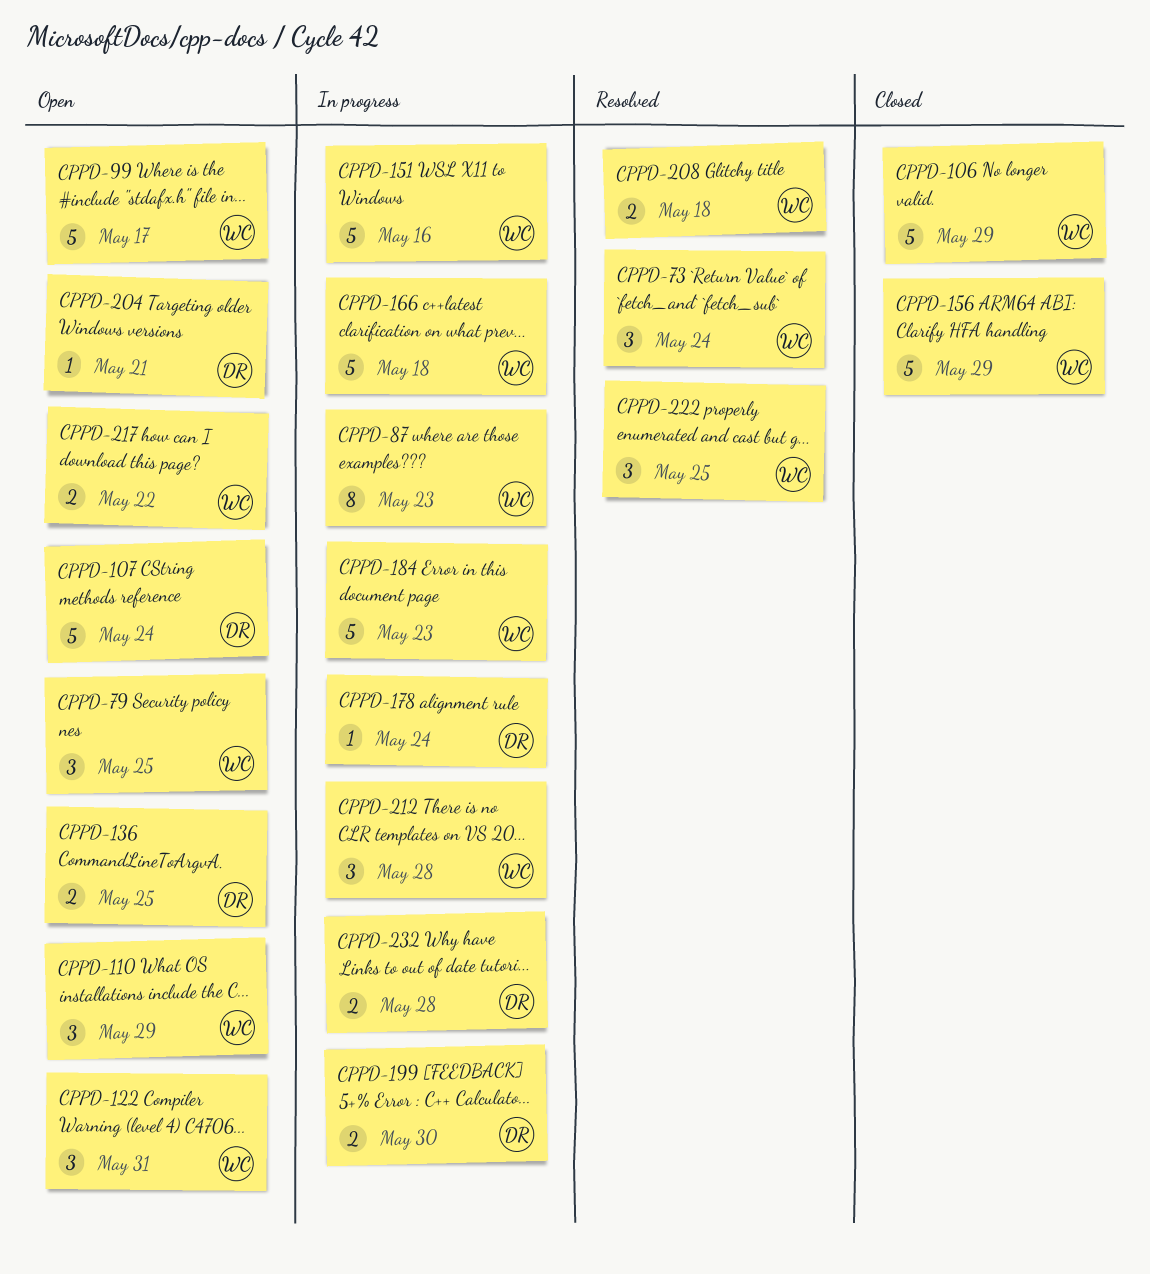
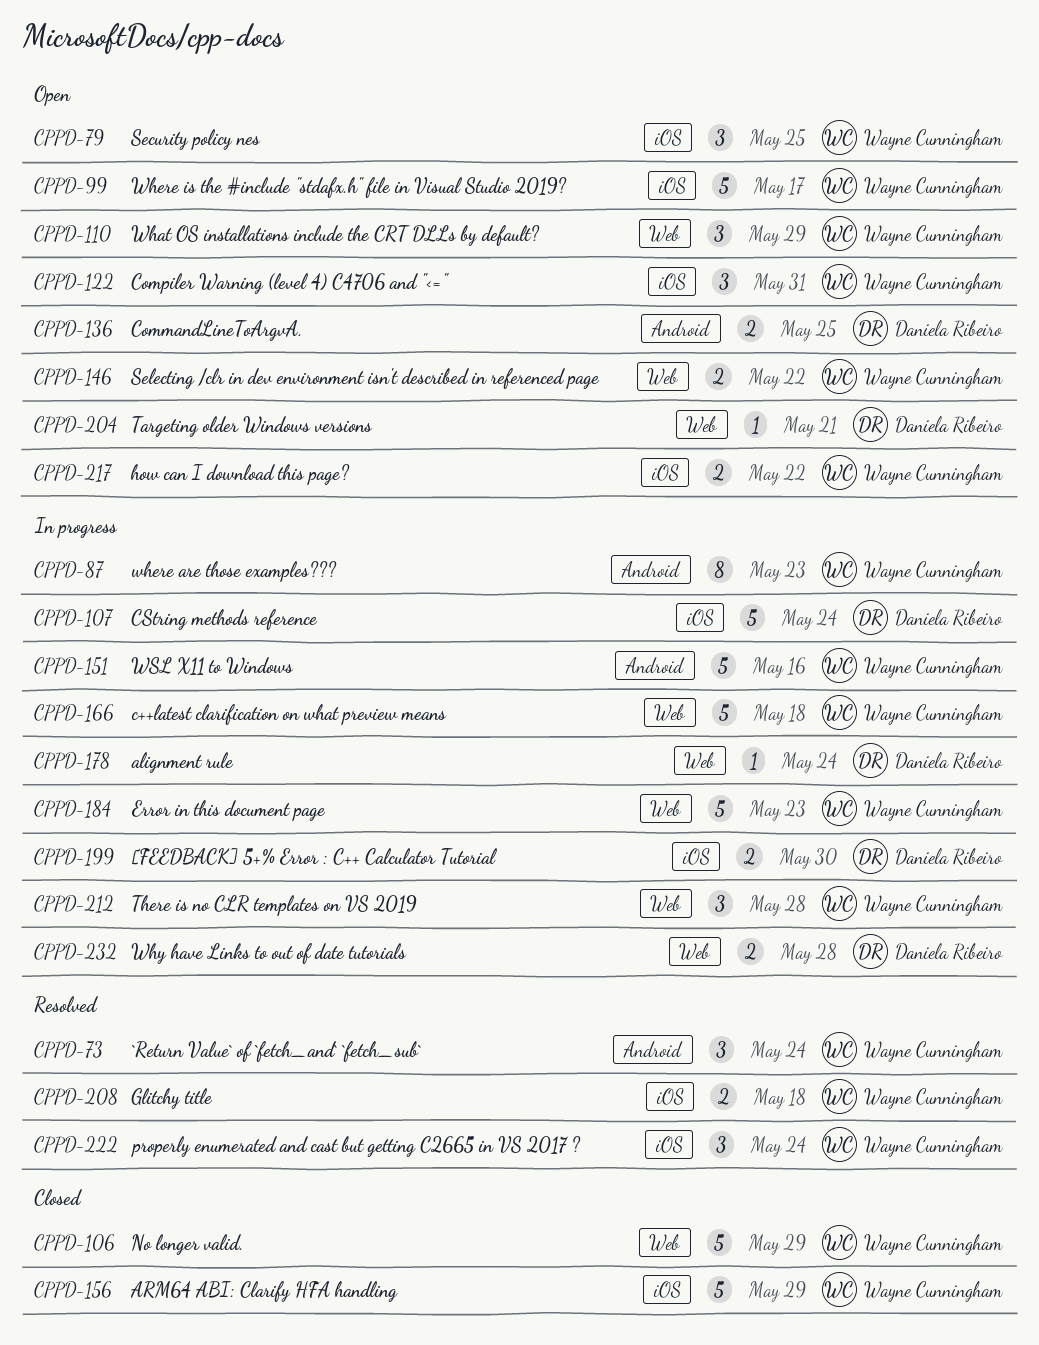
CPPD-107, status: Open -> In progress
CPPD-146: none -> present
CPPD-222, due: May 25 -> May 24

